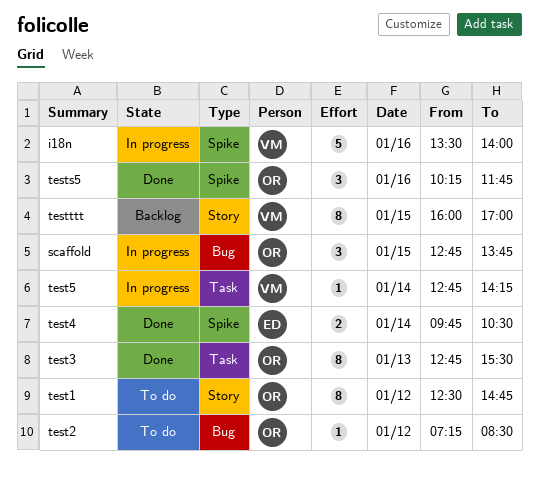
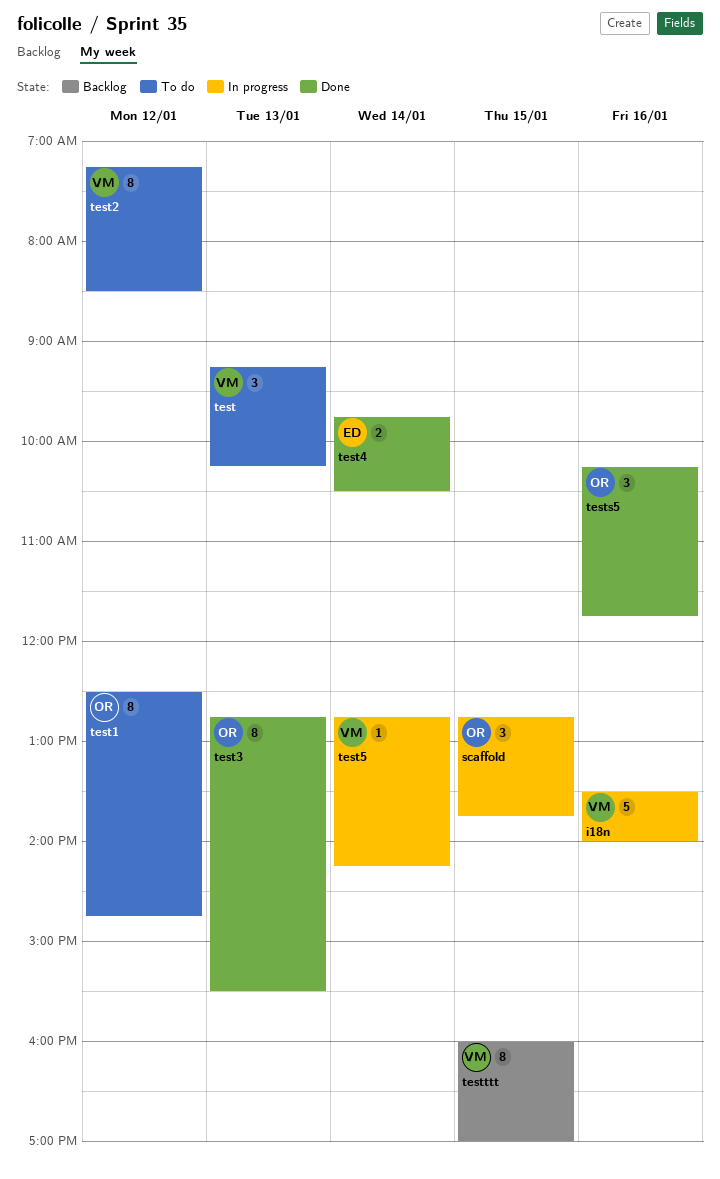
test: none -> present
test2, owner: OR -> VM
test2, estimate: 1 -> 8

